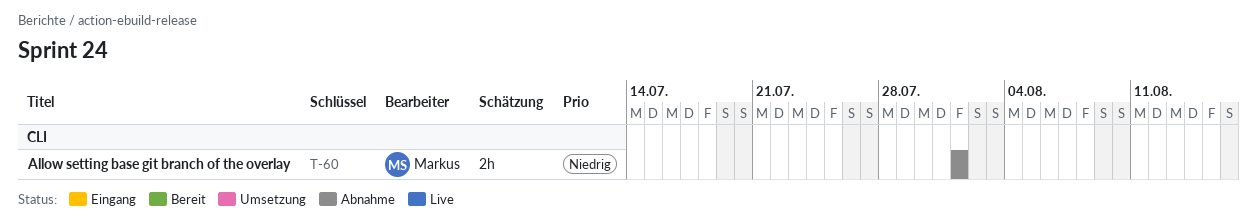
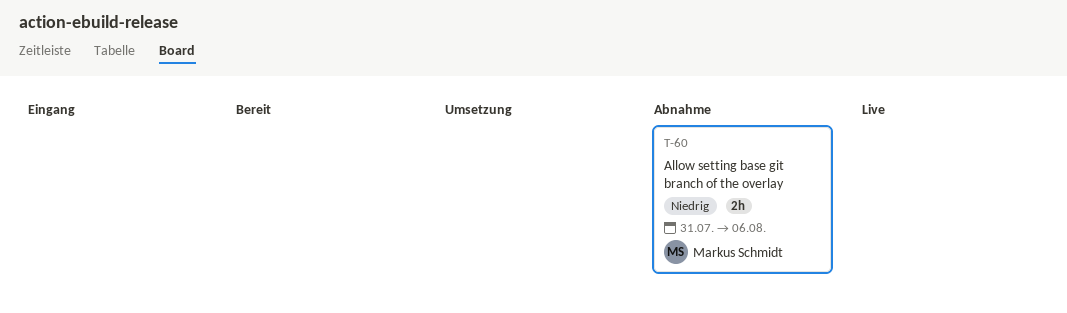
T-60, start: Aug 1 -> Jul 31
T-60, due: Aug 1 -> Aug 6

